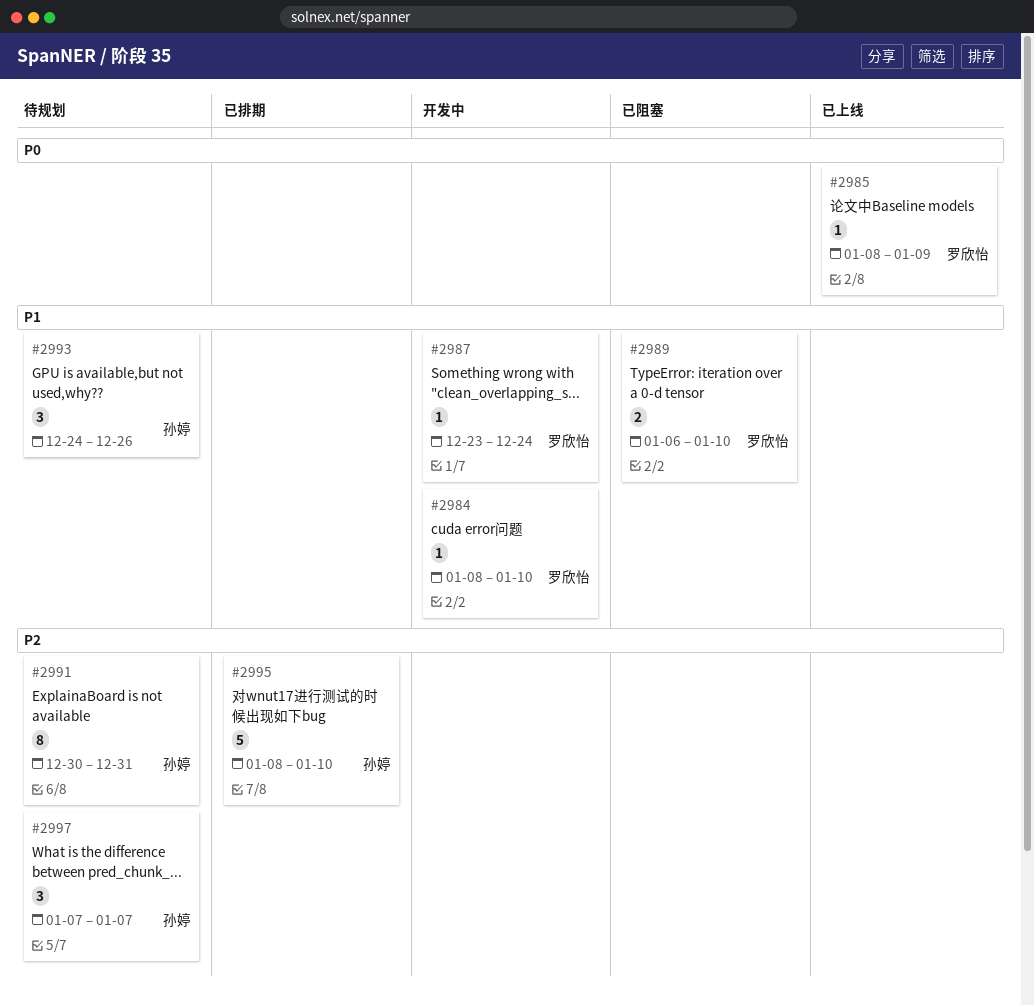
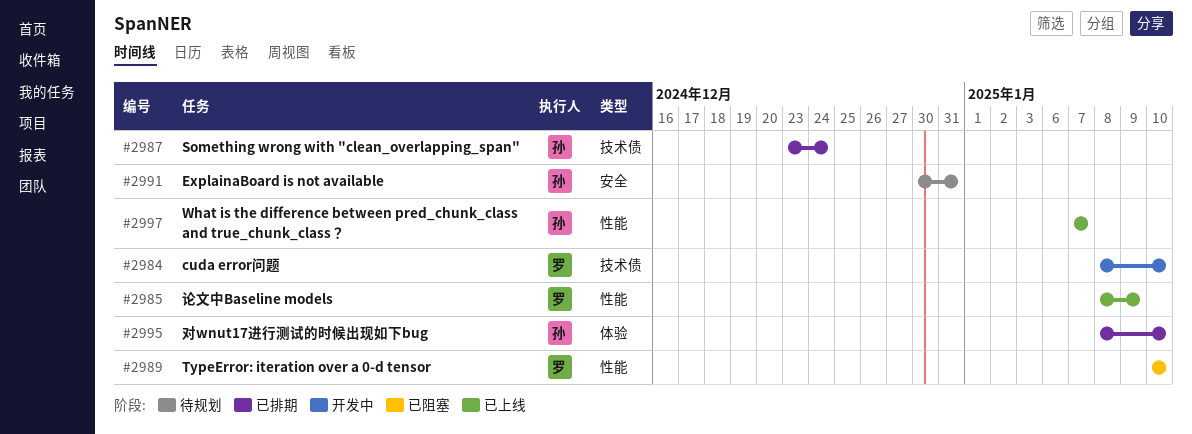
#2987, status: 开发中 -> 已排期
#2987, owner: 罗欣怡 -> 孙婷
#2989, start: Jan 6 -> Jan 10
#2993: present -> none
#2997, status: 待规划 -> 已上线

